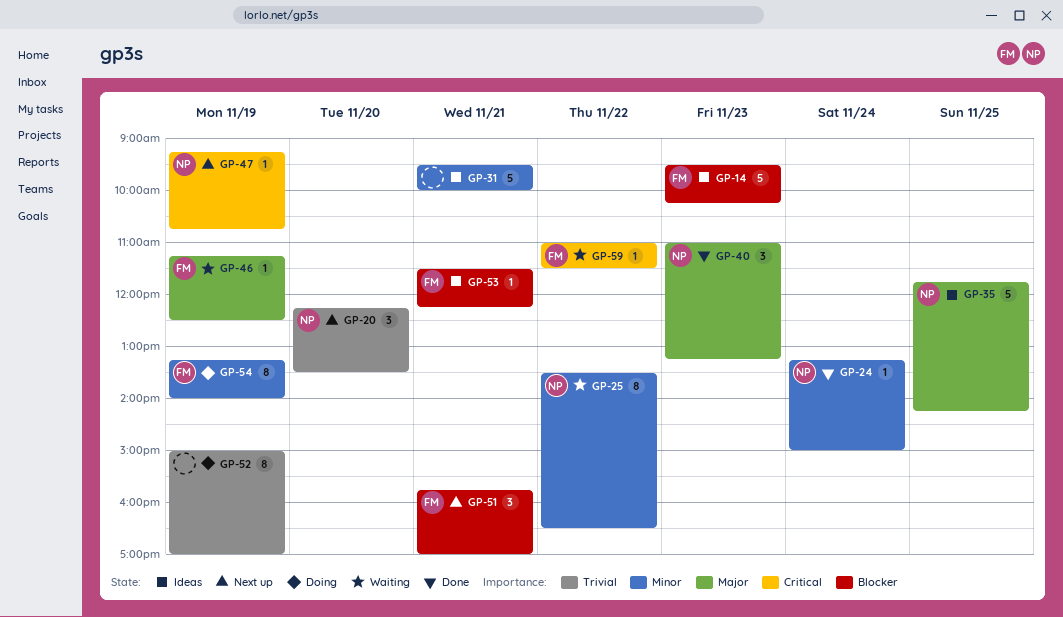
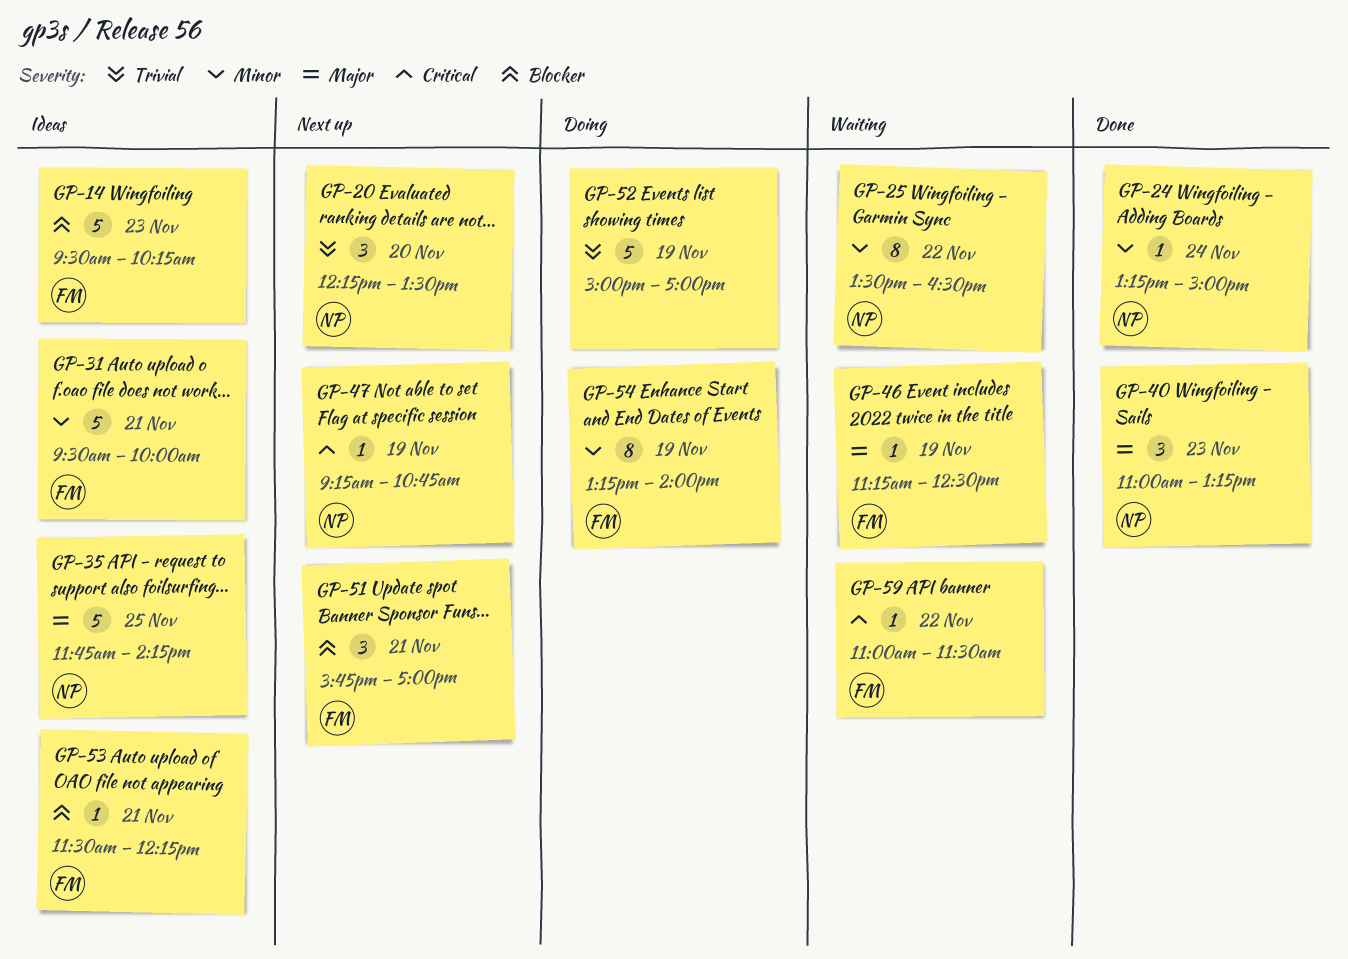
GP-31, owner: none -> FM
GP-52, estimate: 8 -> 5

